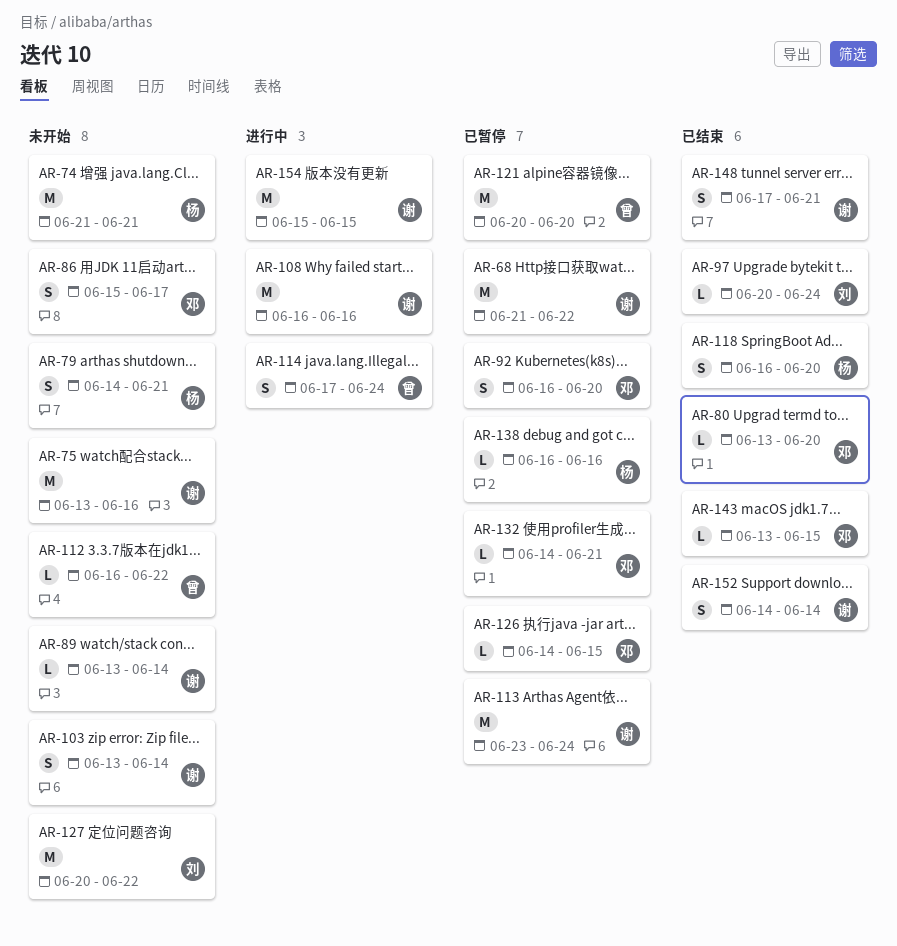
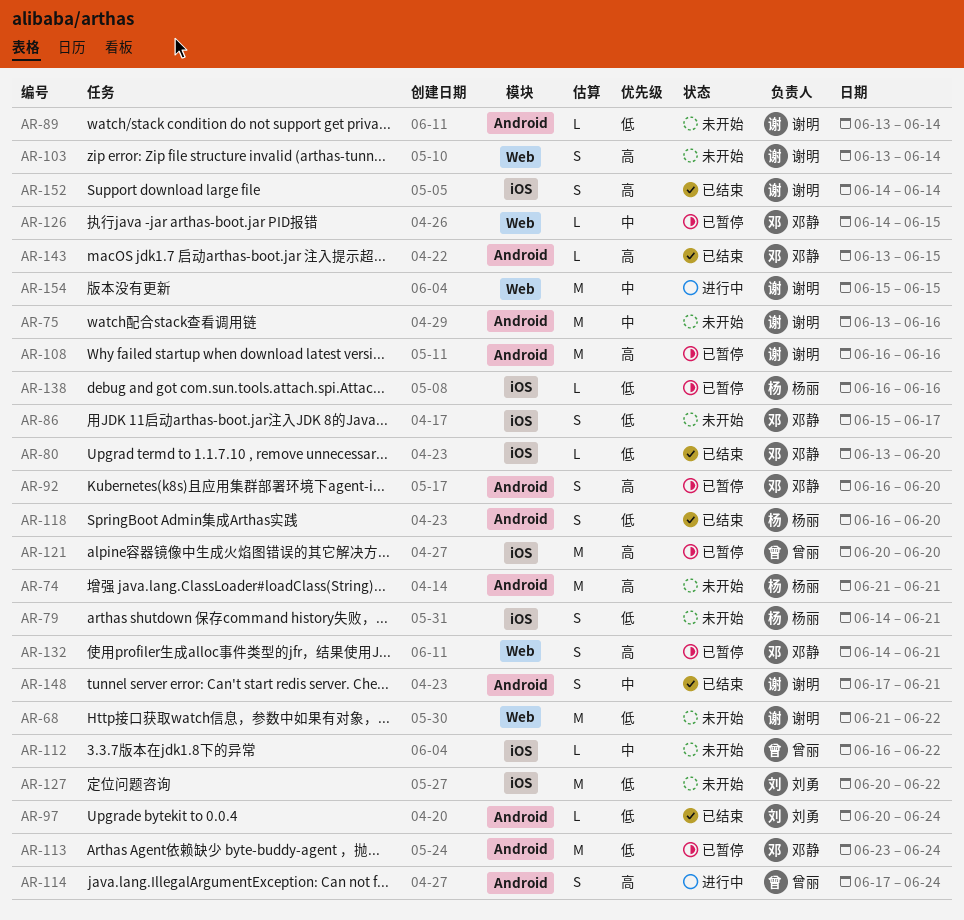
AR-68, status: 已暂停 -> 未开始
AR-108, status: 进行中 -> 已暂停
AR-113, owner: 谢明 -> 邓静
AR-132, estimate: L -> S

